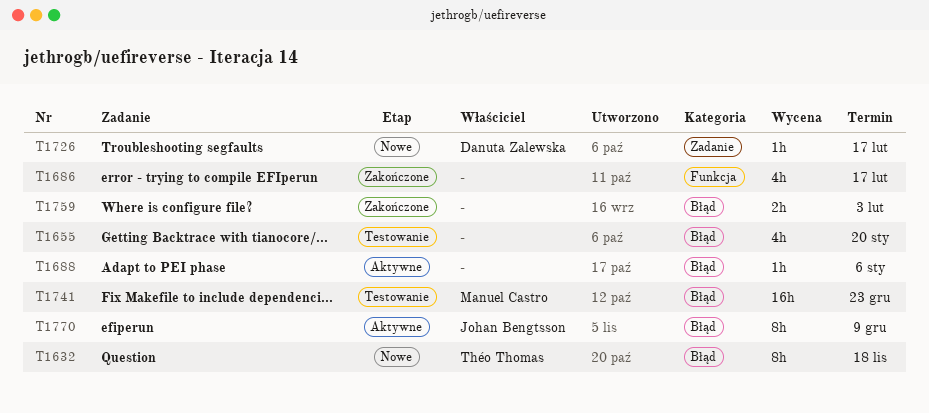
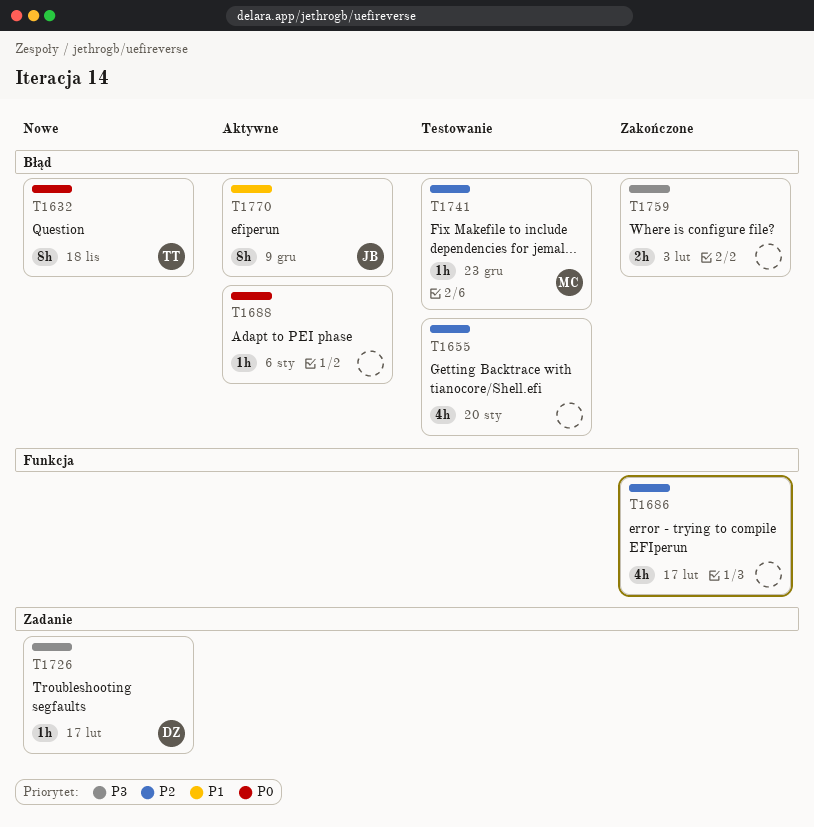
T1741, estimate: 16h -> 1h

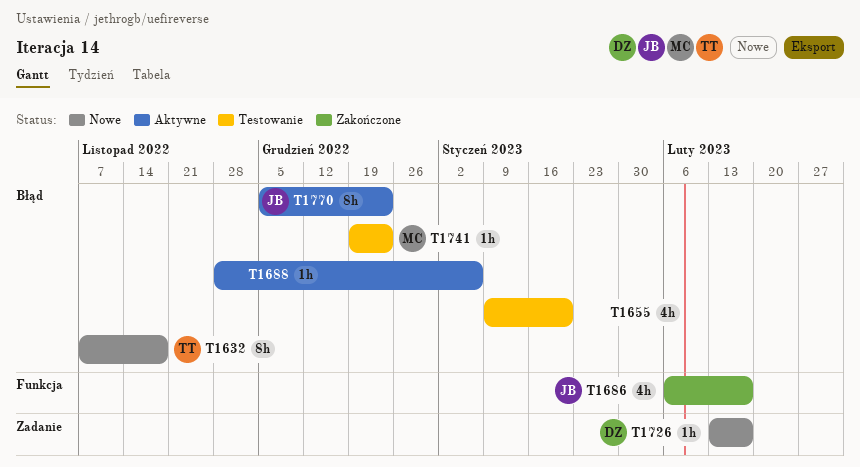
T1686, owner: none -> JB
T1759: present -> none
T1770, due: Dec 9 -> Dec 23

